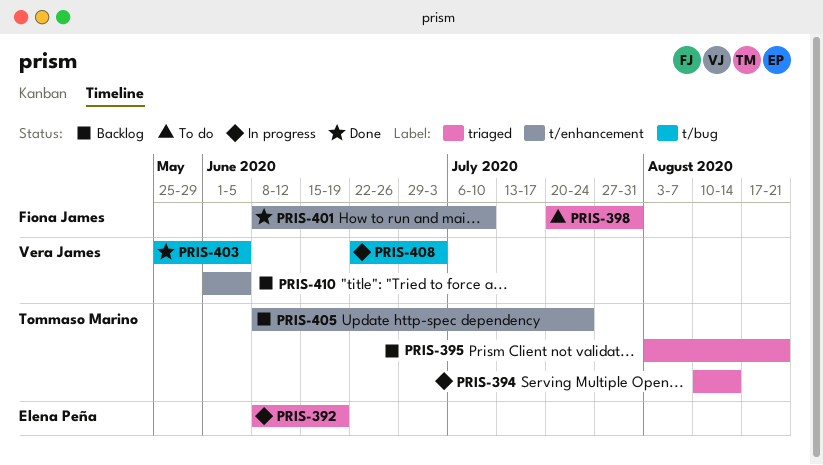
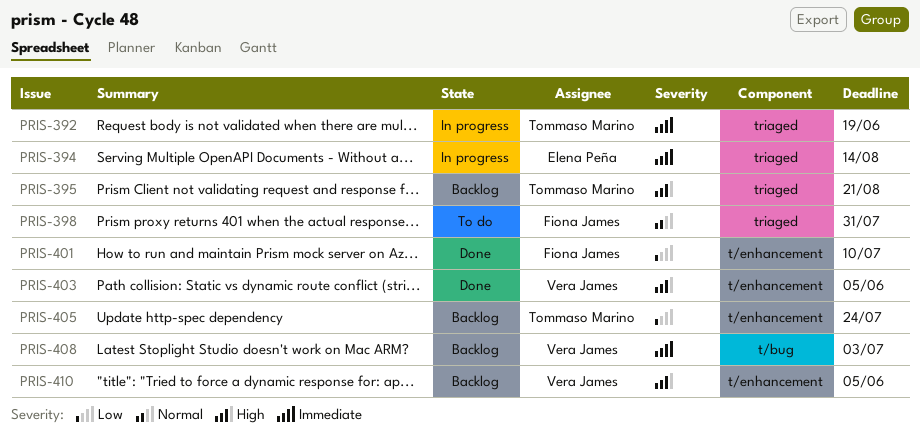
PRIS-392, owner: Elena Peña -> Tommaso Marino
PRIS-394, owner: Tommaso Marino -> Elena Peña
PRIS-403, label: t/bug -> t/enhancement
PRIS-408, status: In progress -> Backlog

